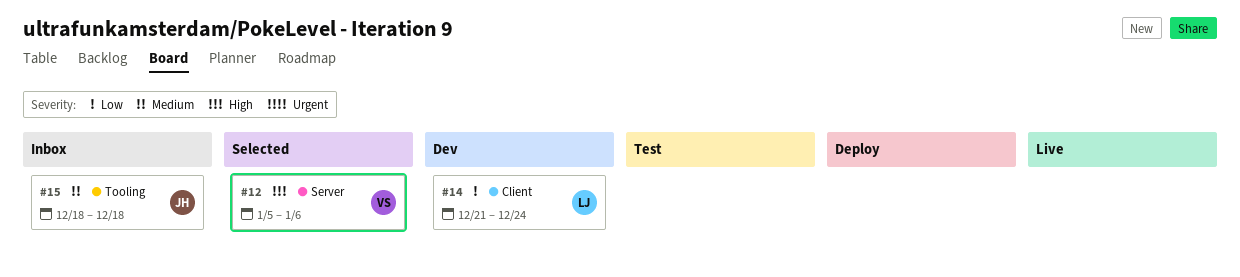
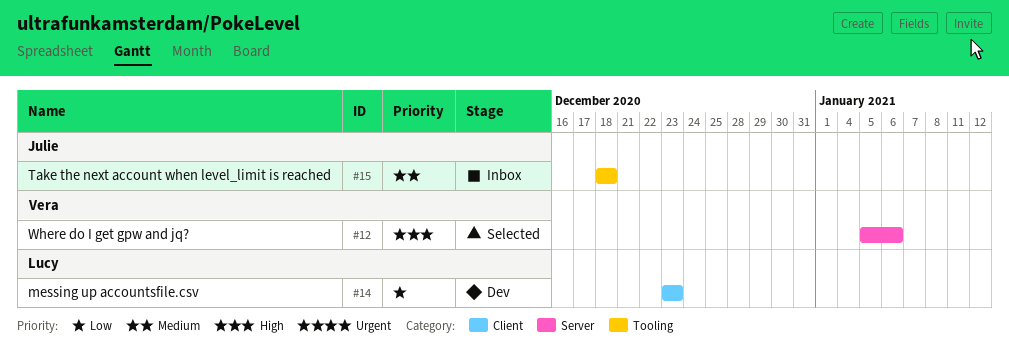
#14, start: Dec 21 -> Dec 23
#14, due: Dec 24 -> Dec 23

